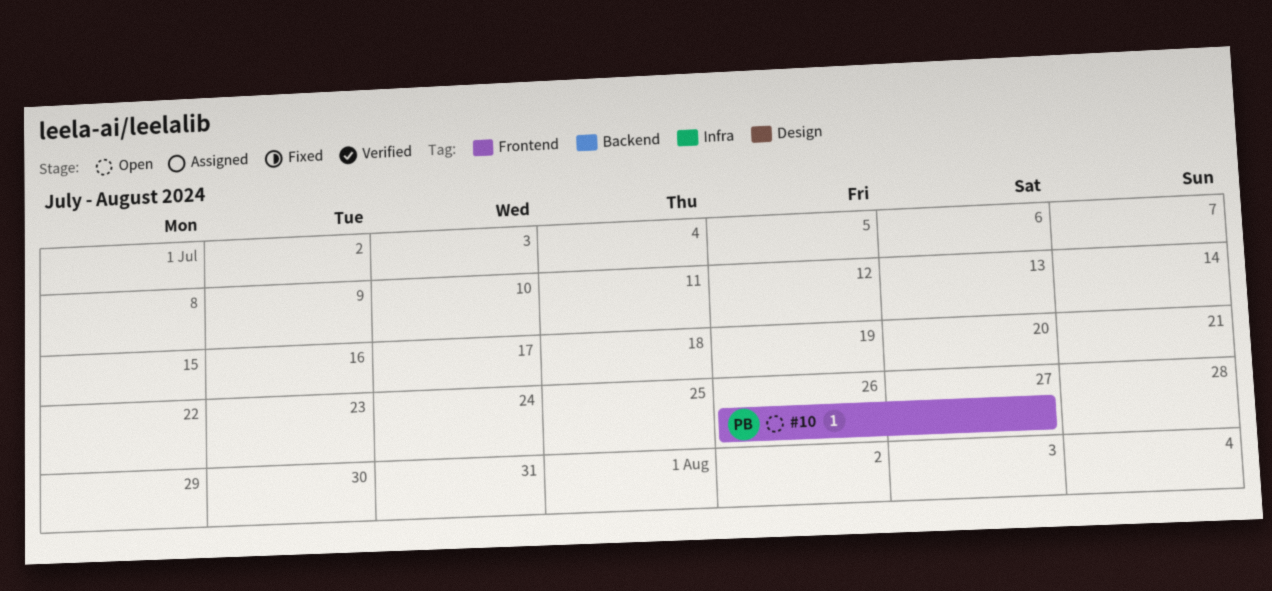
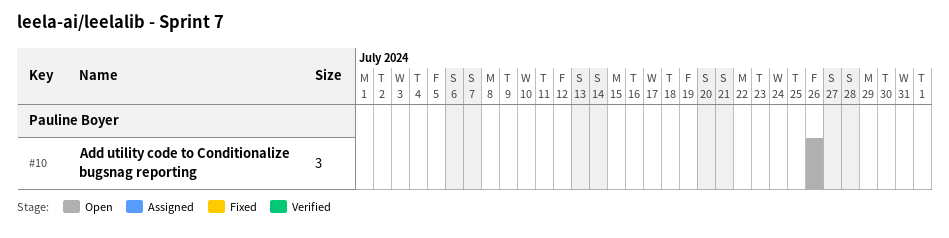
#10, estimate: 1 -> 3
#10, due: Jul 27 -> Jul 26

